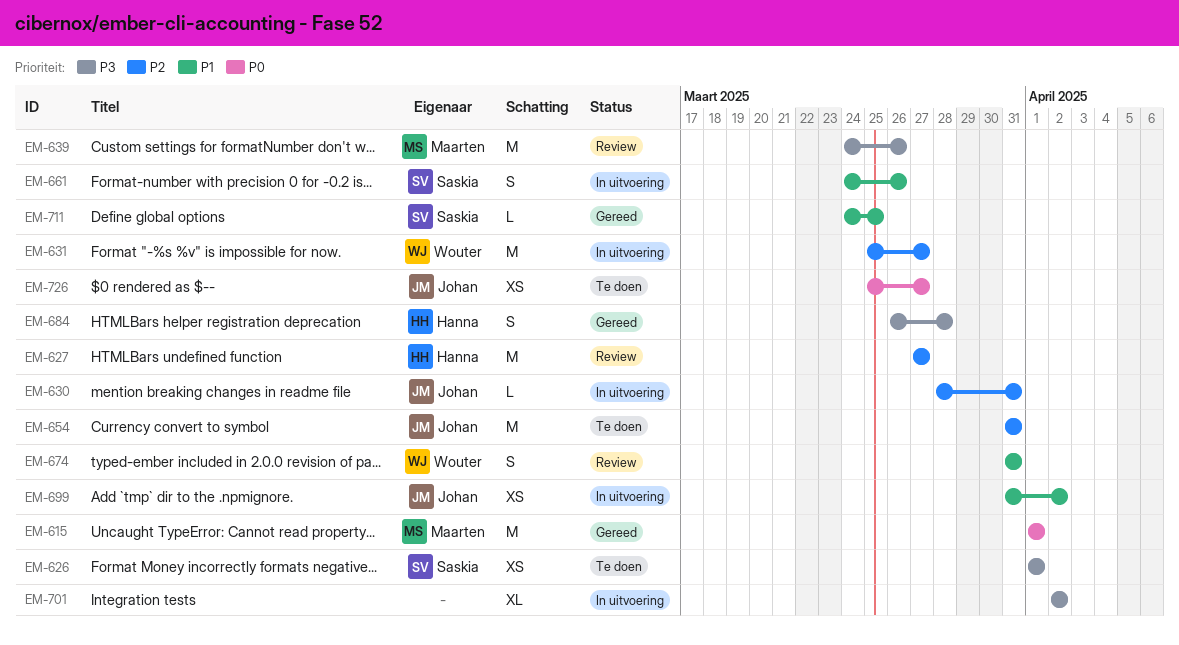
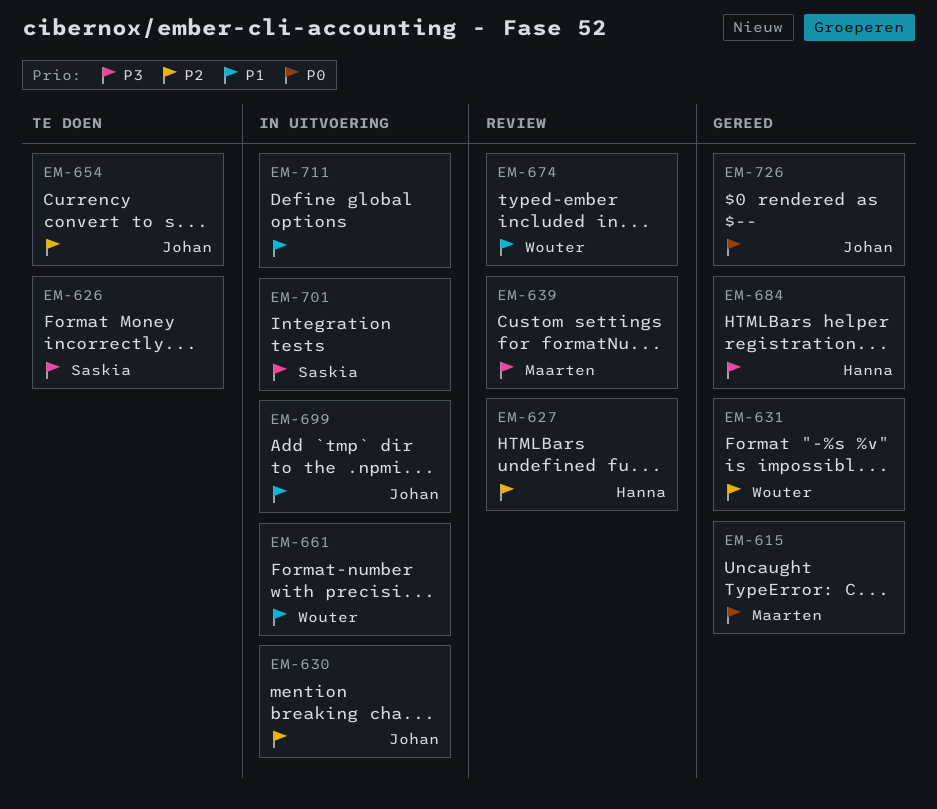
EM-631, status: In uitvoering -> Gereed
EM-661, owner: Saskia -> Wouter
EM-701, owner: none -> Saskia
EM-711, status: Gereed -> In uitvoering
EM-711, owner: Saskia -> none
EM-726, status: Te doen -> Gereed

